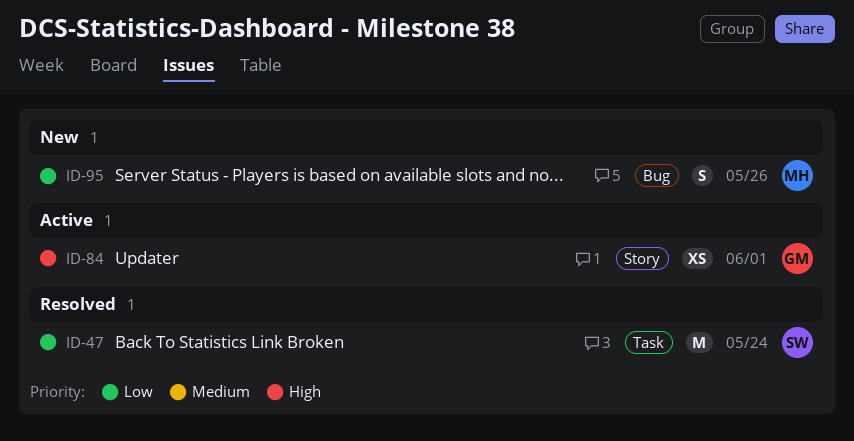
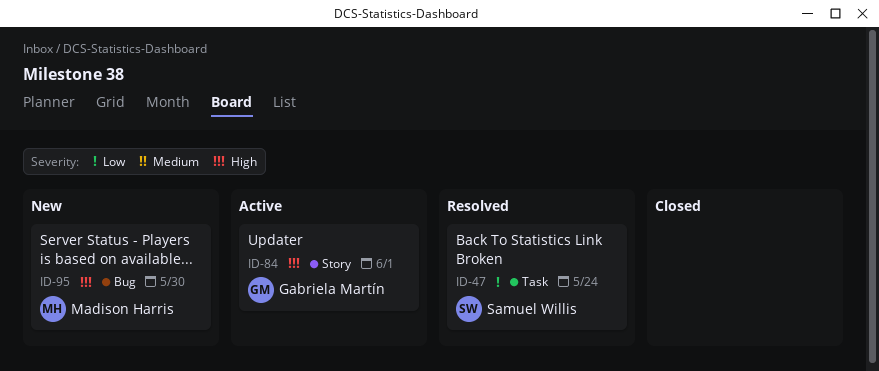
ID-95, priority: Low -> High
ID-95, due: May 26 -> May 30

